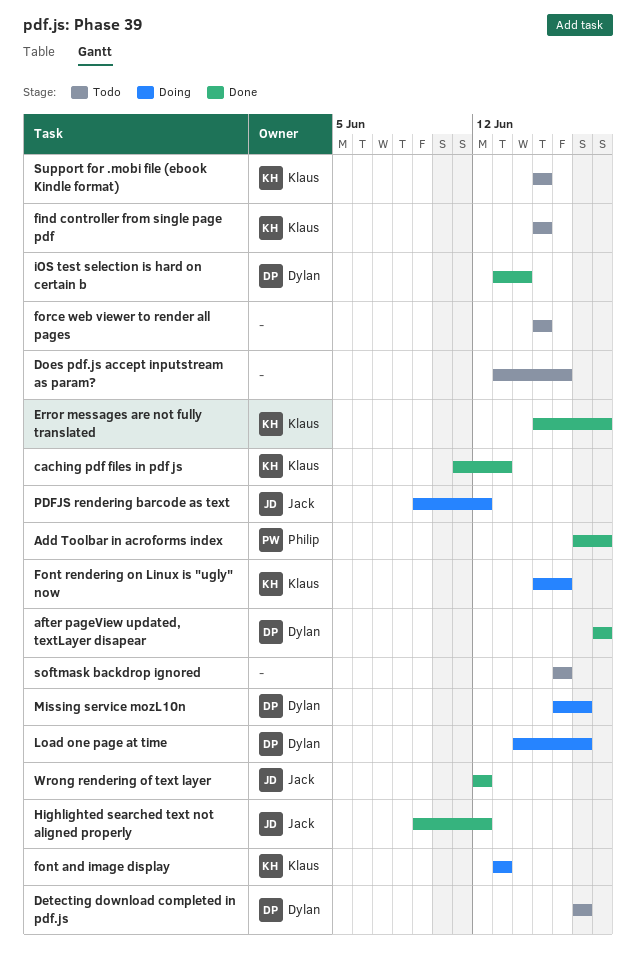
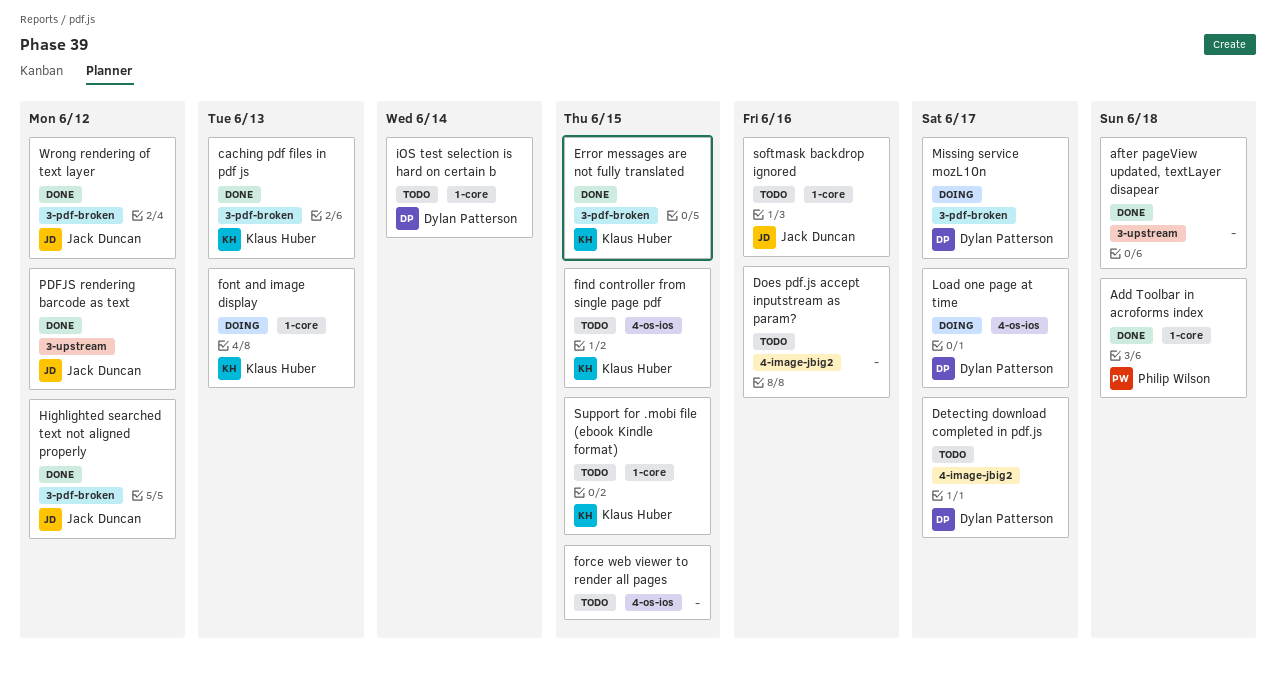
after pageView updated, textLayer disapear, owner: Dylan Patterson -> none
Error messages are not fully translated, due: Jun 18 -> Jun 15
Font rendering on Linux is "ugly" now: present -> none
iOS test selection is hard on certain b, status: Done -> Todo
PDFJS rendering barcode as text, status: Doing -> Done
softmask backdrop ignored, owner: none -> Jack Duncan

